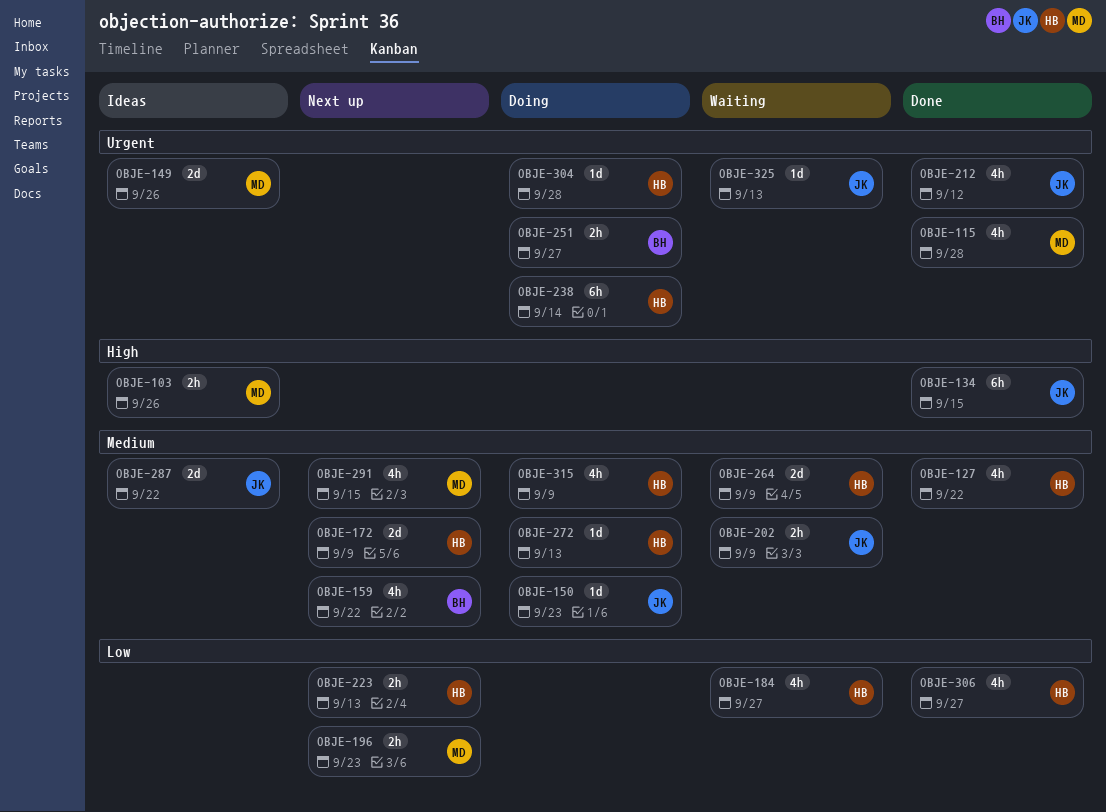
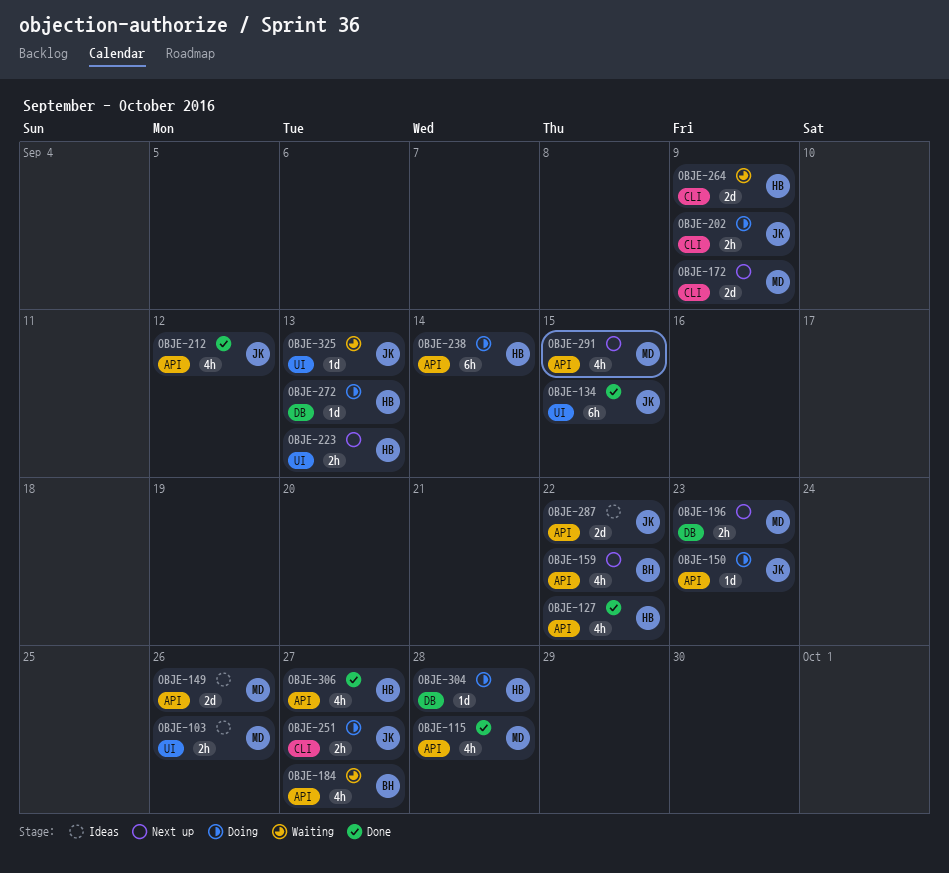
OBJE-172, owner: HB -> MD
OBJE-184, owner: HB -> BH
OBJE-202, status: Waiting -> Doing
OBJE-251, owner: BH -> JK
OBJE-315: present -> none

